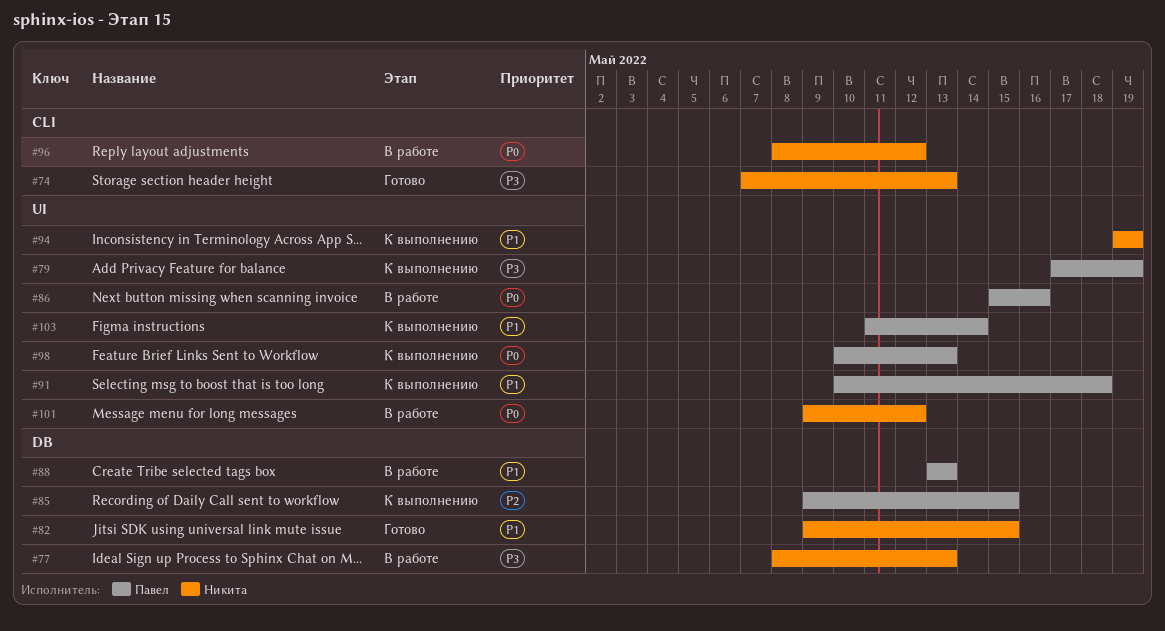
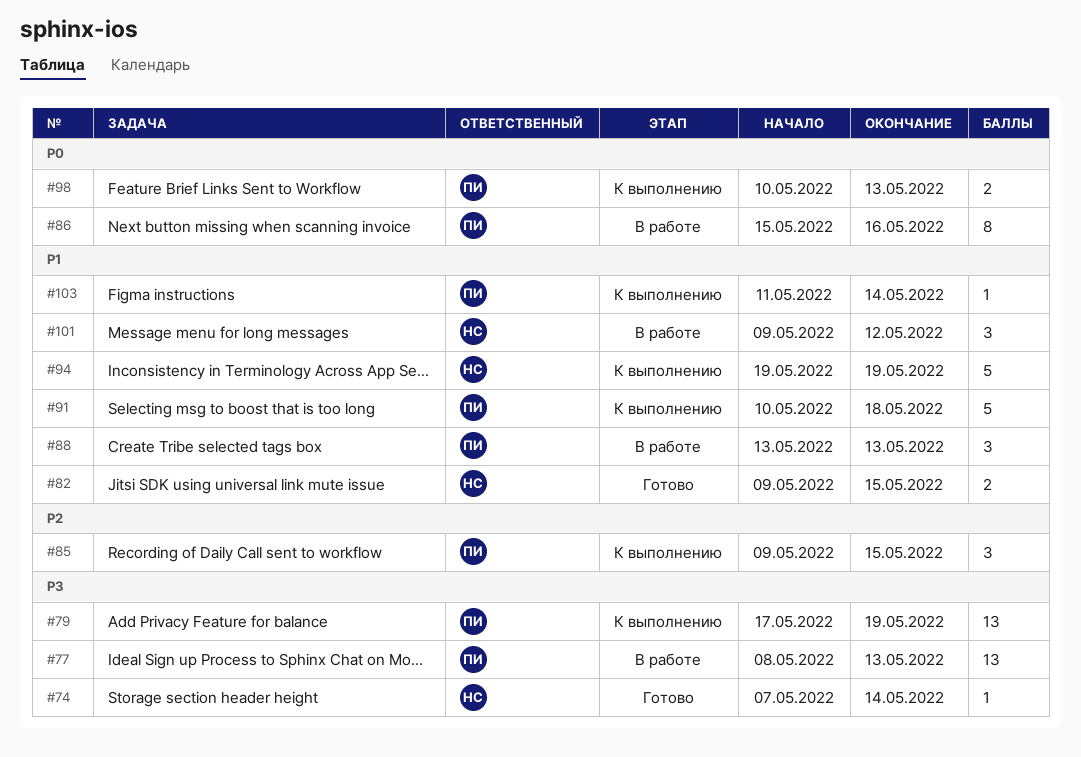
#74, due: May 13 -> May 14
#77, owner: Никита -> Павел
#96: present -> none
#101, priority: P0 -> P1

